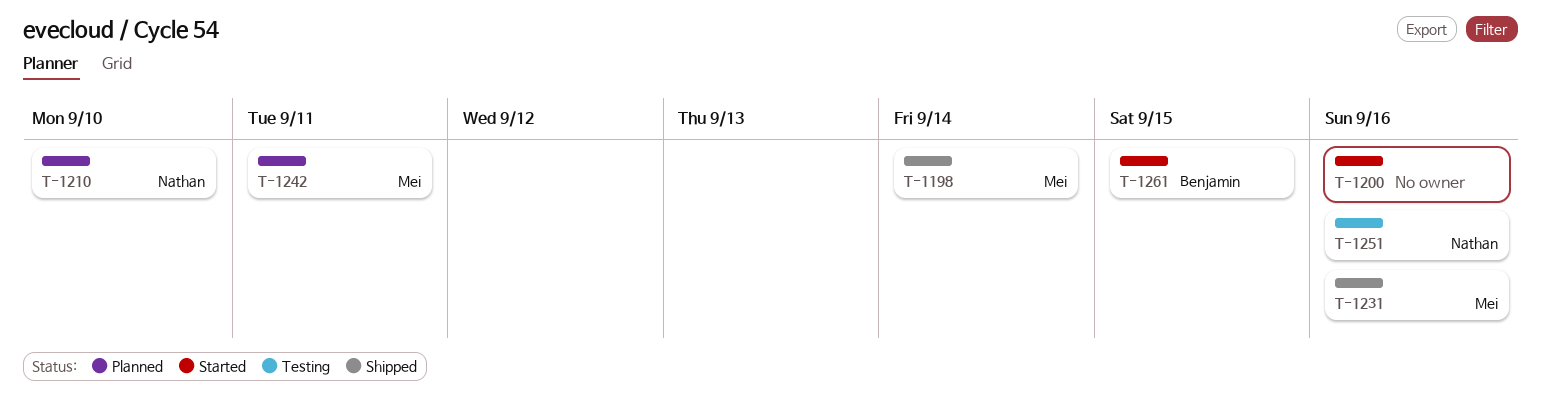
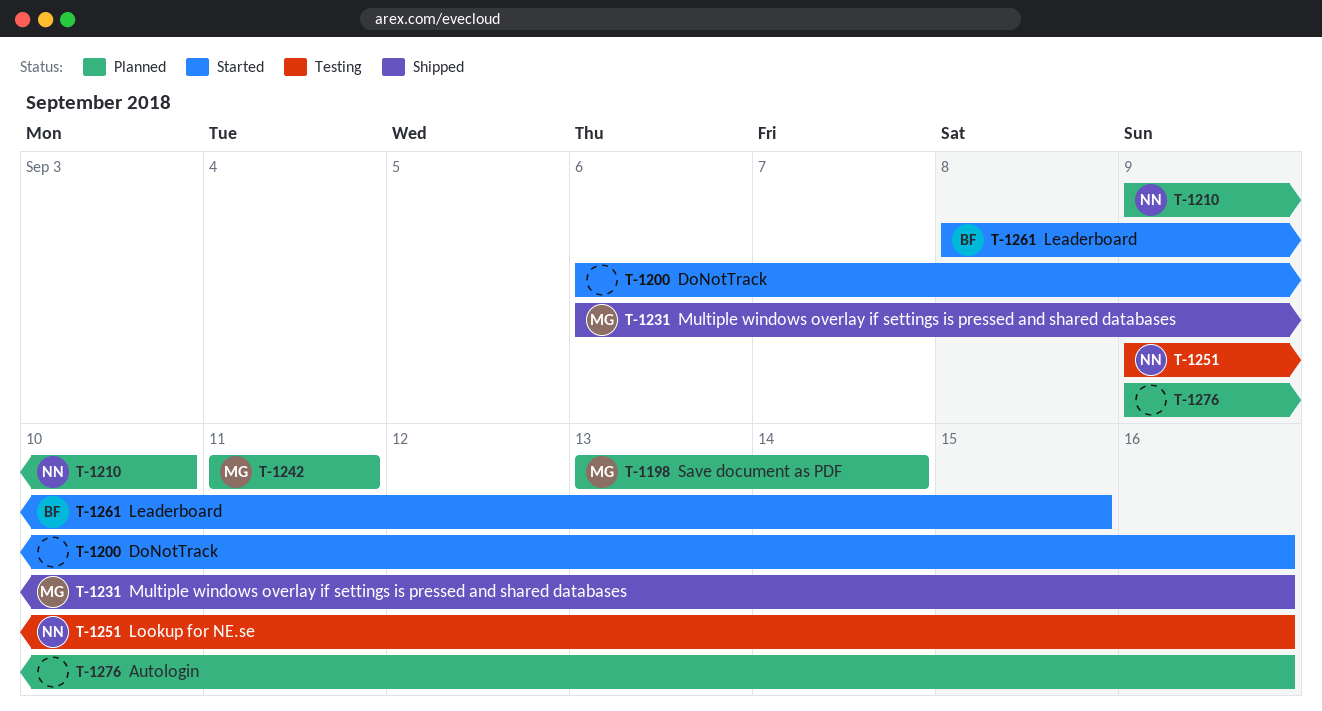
T-1198, status: Shipped -> Planned
T-1276: none -> present

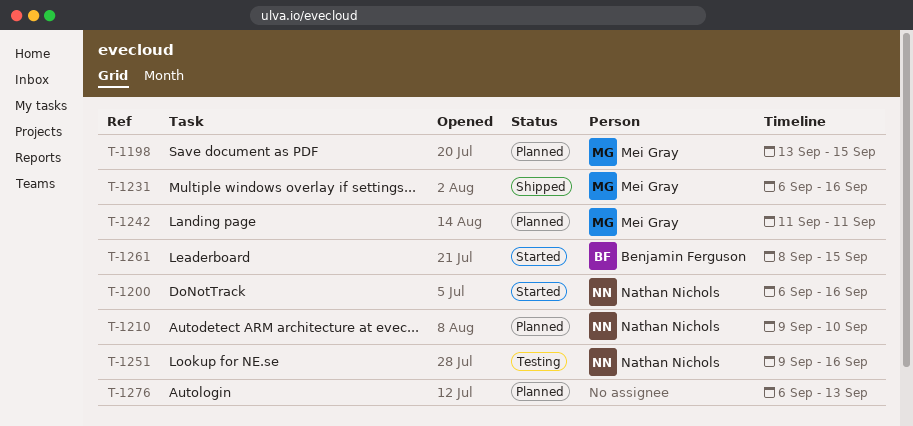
T-1198, due: Sep 14 -> Sep 15
T-1200, owner: none -> Nathan Nichols
T-1276, start: Sep 9 -> Sep 6
T-1276, due: Sep 16 -> Sep 13

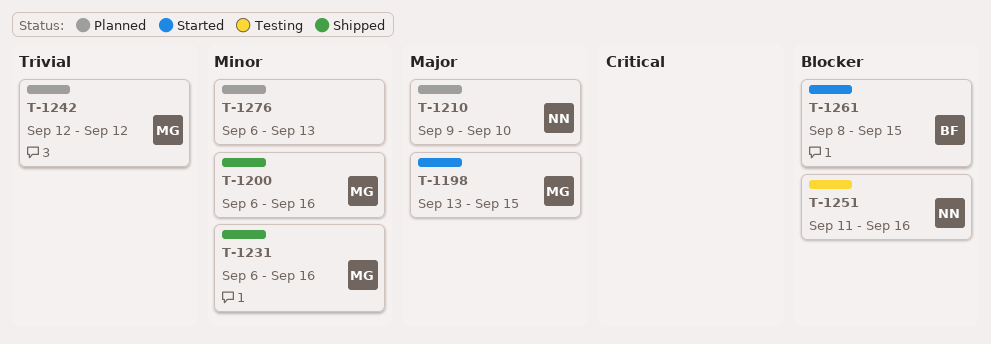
T-1198, status: Planned -> Started
T-1200, status: Started -> Shipped
T-1200, owner: Nathan Nichols -> Mei Gray
T-1242, start: Sep 11 -> Sep 12
T-1242, due: Sep 11 -> Sep 12
T-1251, start: Sep 9 -> Sep 11

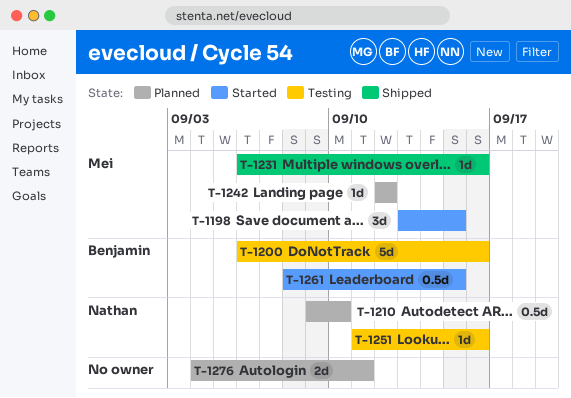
T-1200, status: Shipped -> Testing
T-1200, owner: Mei -> Benjamin
T-1276, start: Sep 6 -> Sep 4
T-1276, due: Sep 13 -> Sep 11

